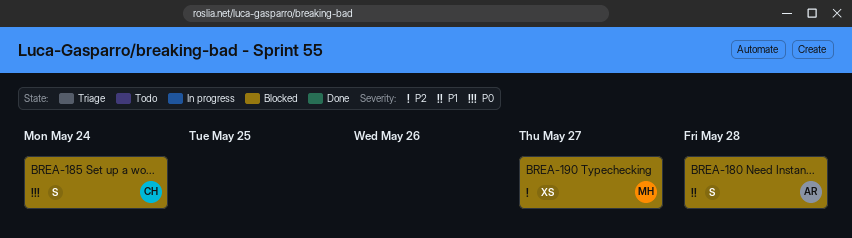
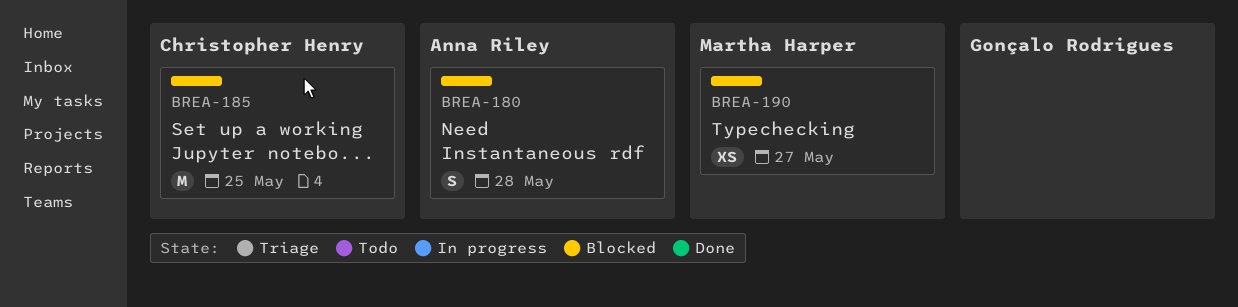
BREA-185, estimate: S -> M
BREA-185, due: May 24 -> May 25

